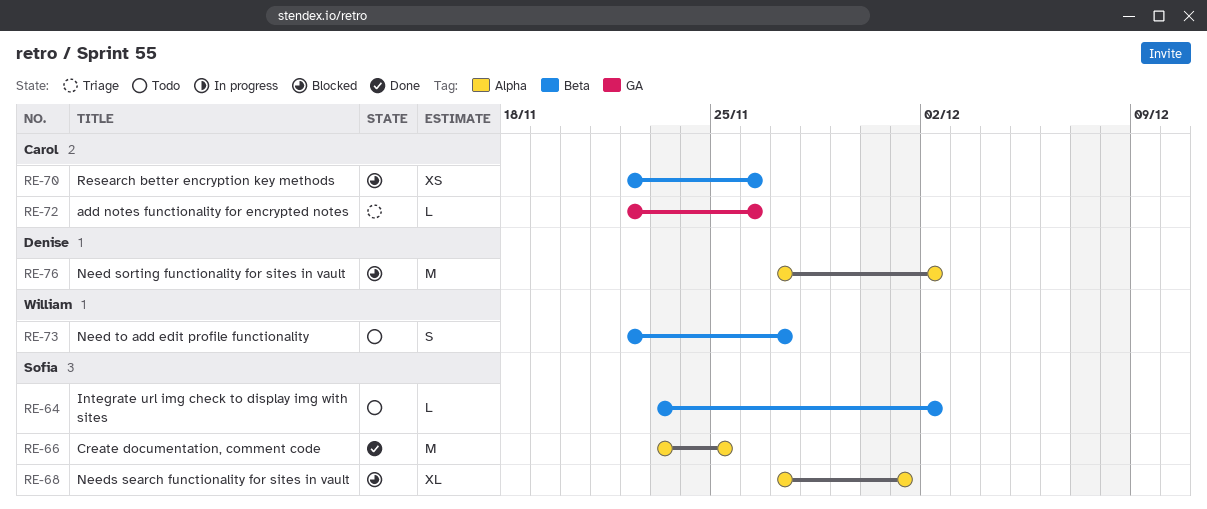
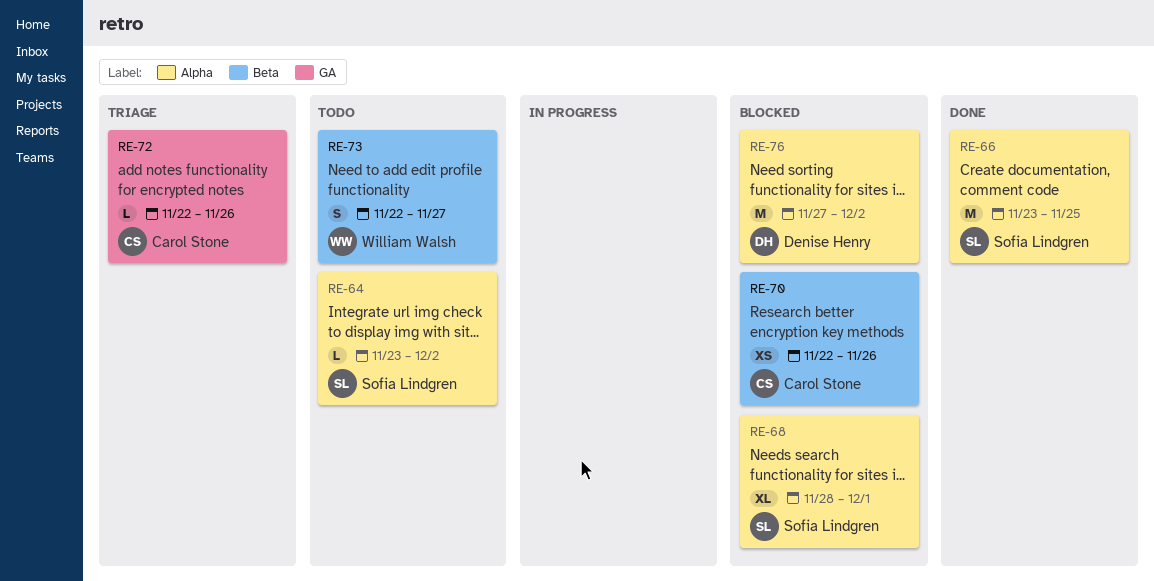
RE-64, label: Beta -> Alpha
RE-68, start: Nov 27 -> Nov 28

